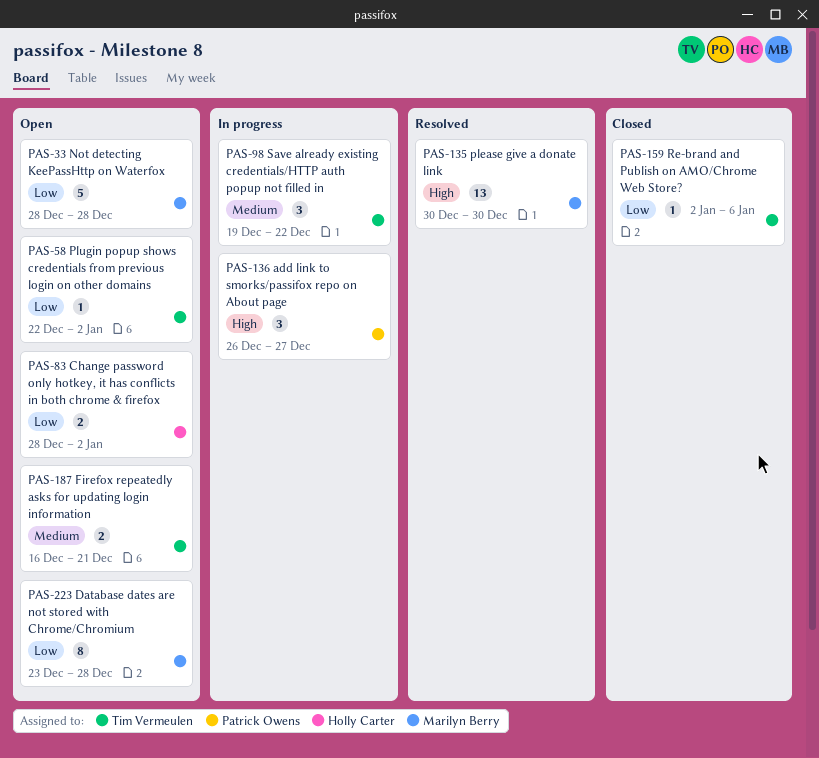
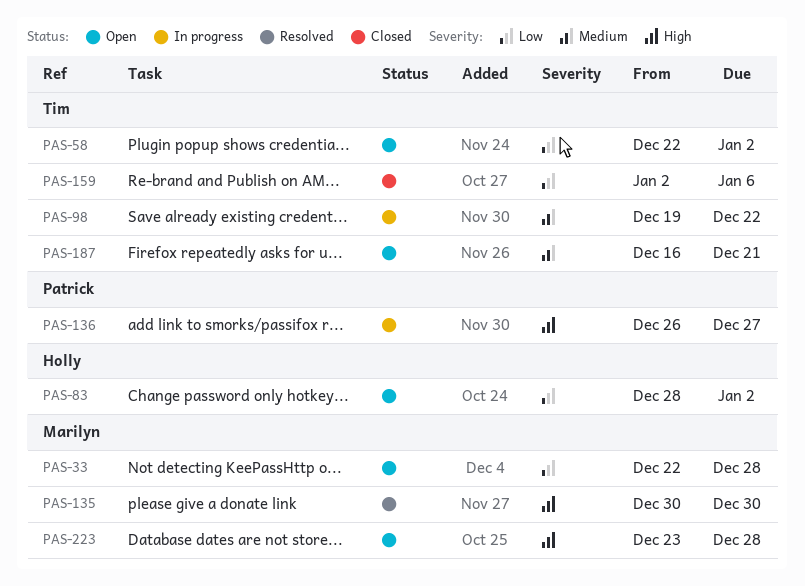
PAS-33, start: Dec 28 -> Dec 22
PAS-223, priority: Low -> High

